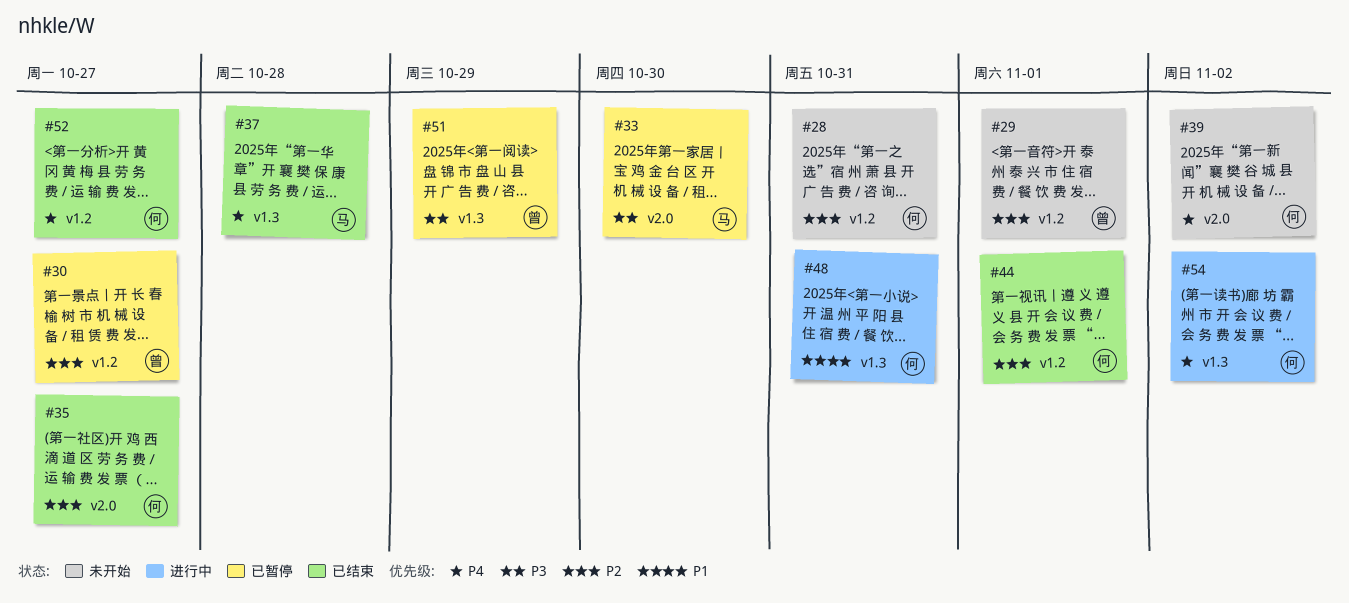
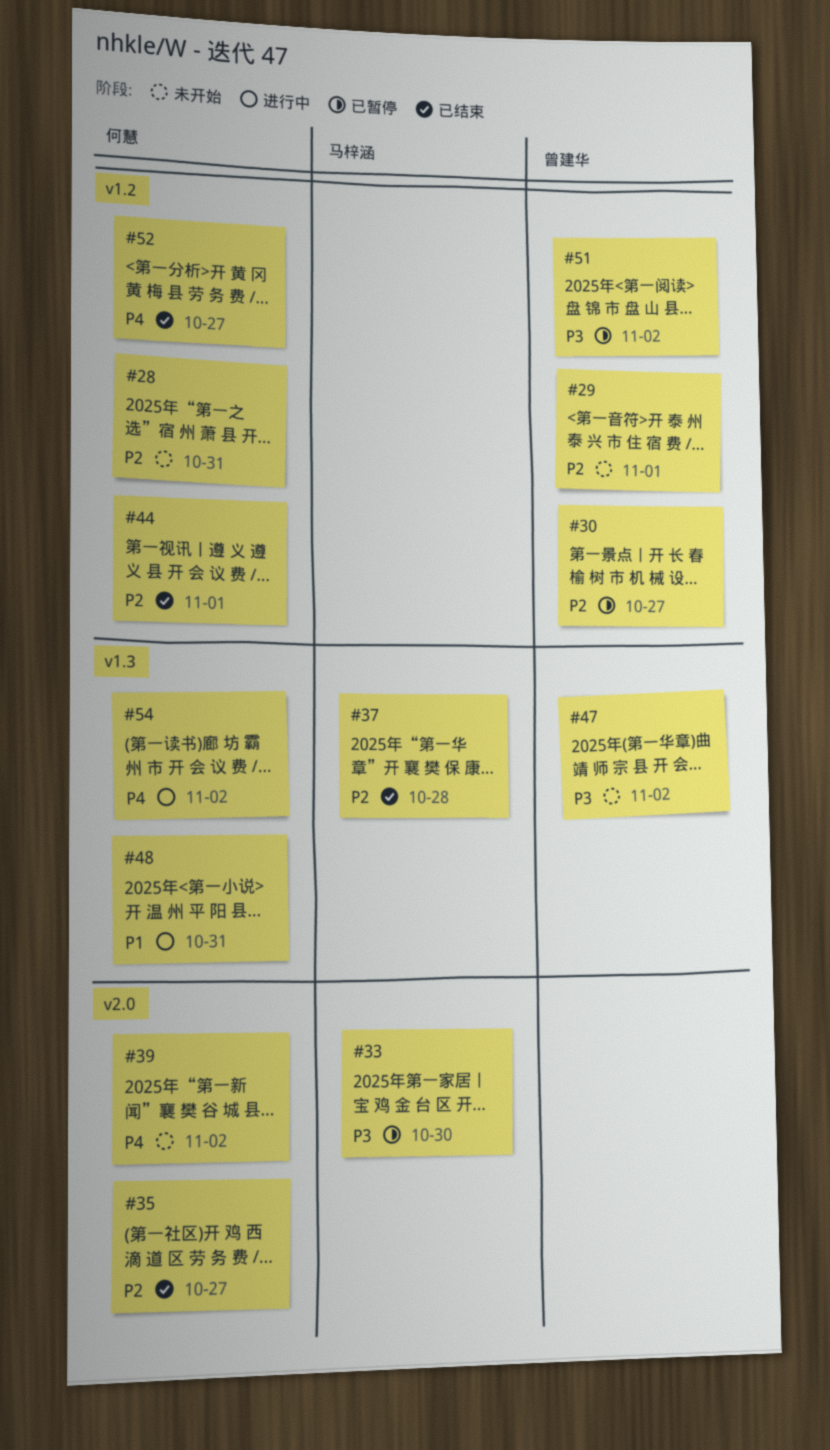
#37, priority: P4 -> P2
#47: none -> present
#51, label: v1.3 -> v1.2
#51, due: Oct 29 -> Nov 2

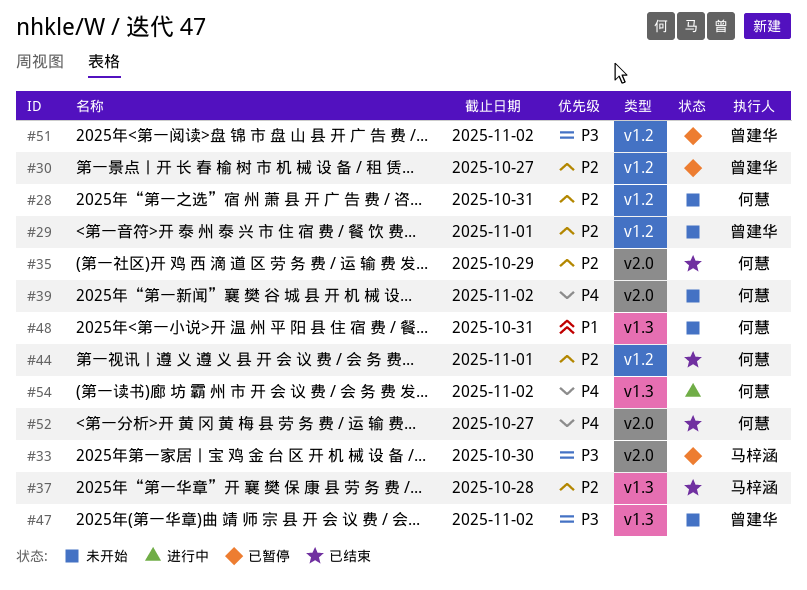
#35, due: Oct 27 -> Oct 29
#48, status: 进行中 -> 未开始
#52, label: v1.2 -> v2.0

